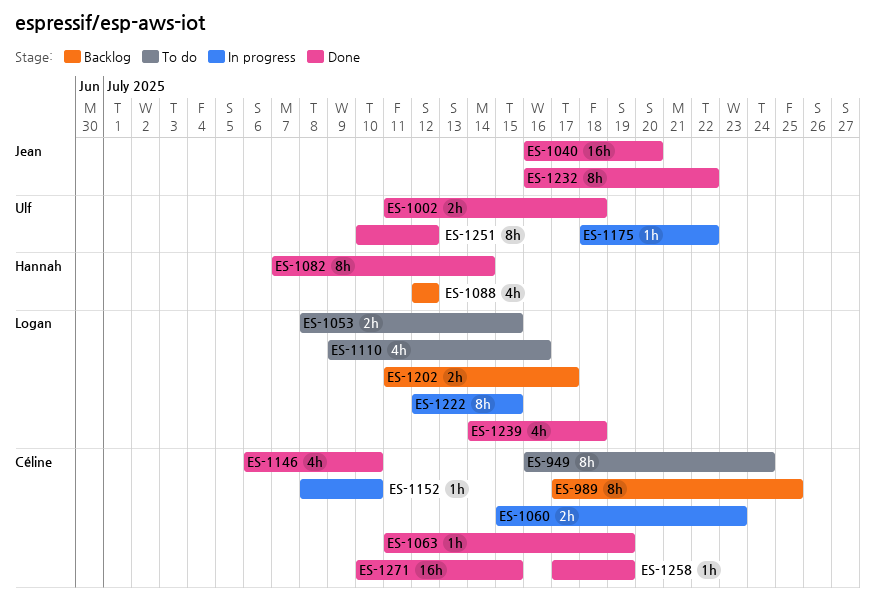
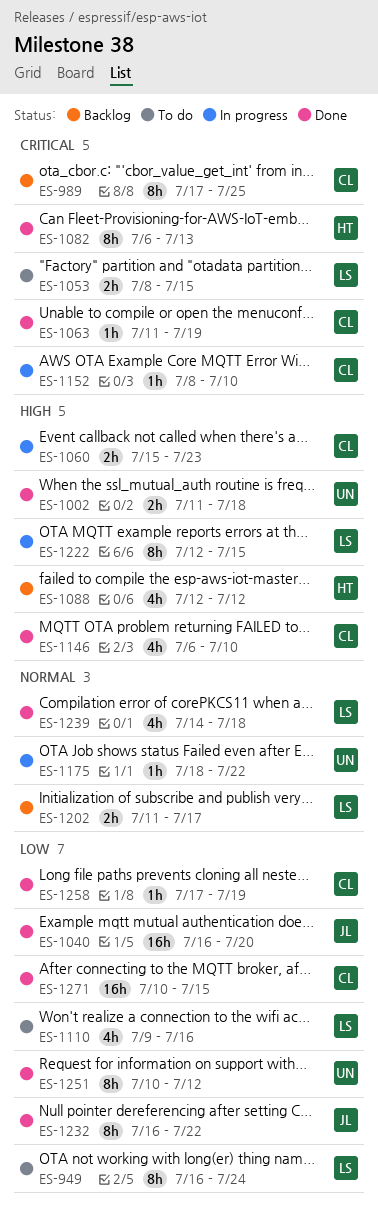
ES-949, owner: Céline -> Logan
ES-1082, start: Jul 7 -> Jul 6
ES-1082, due: Jul 14 -> Jul 13

